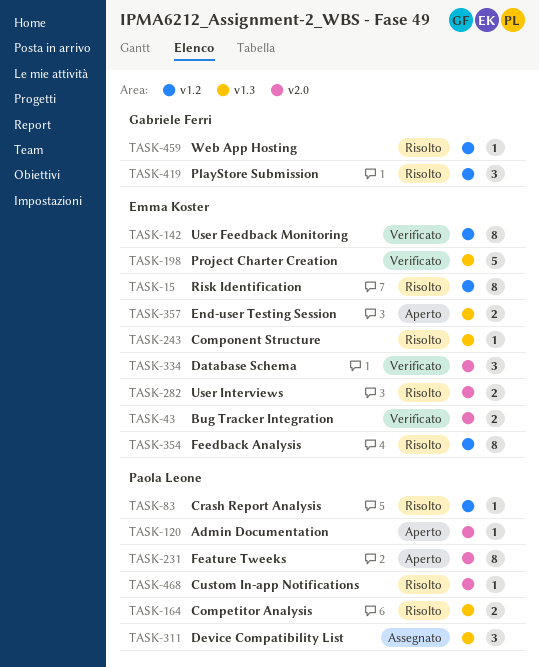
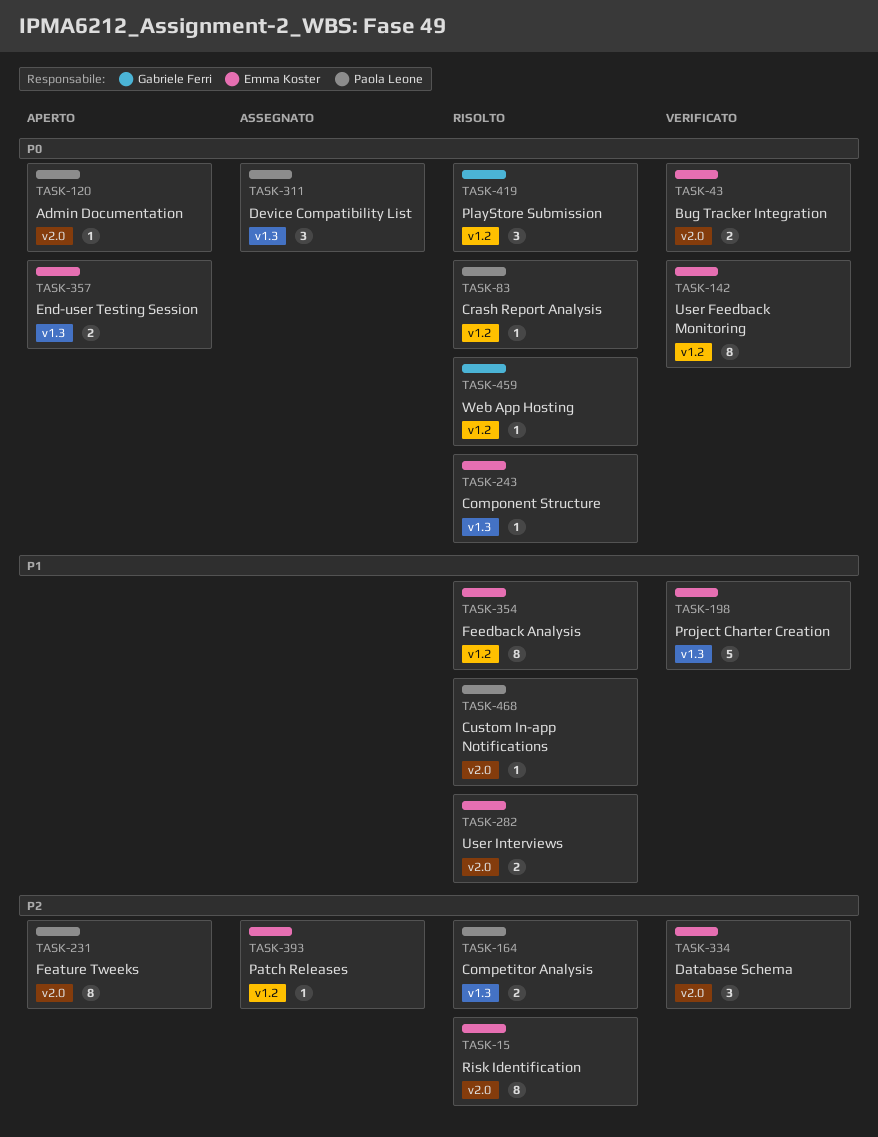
TASK-15, label: v1.2 -> v2.0
TASK-393: none -> present

